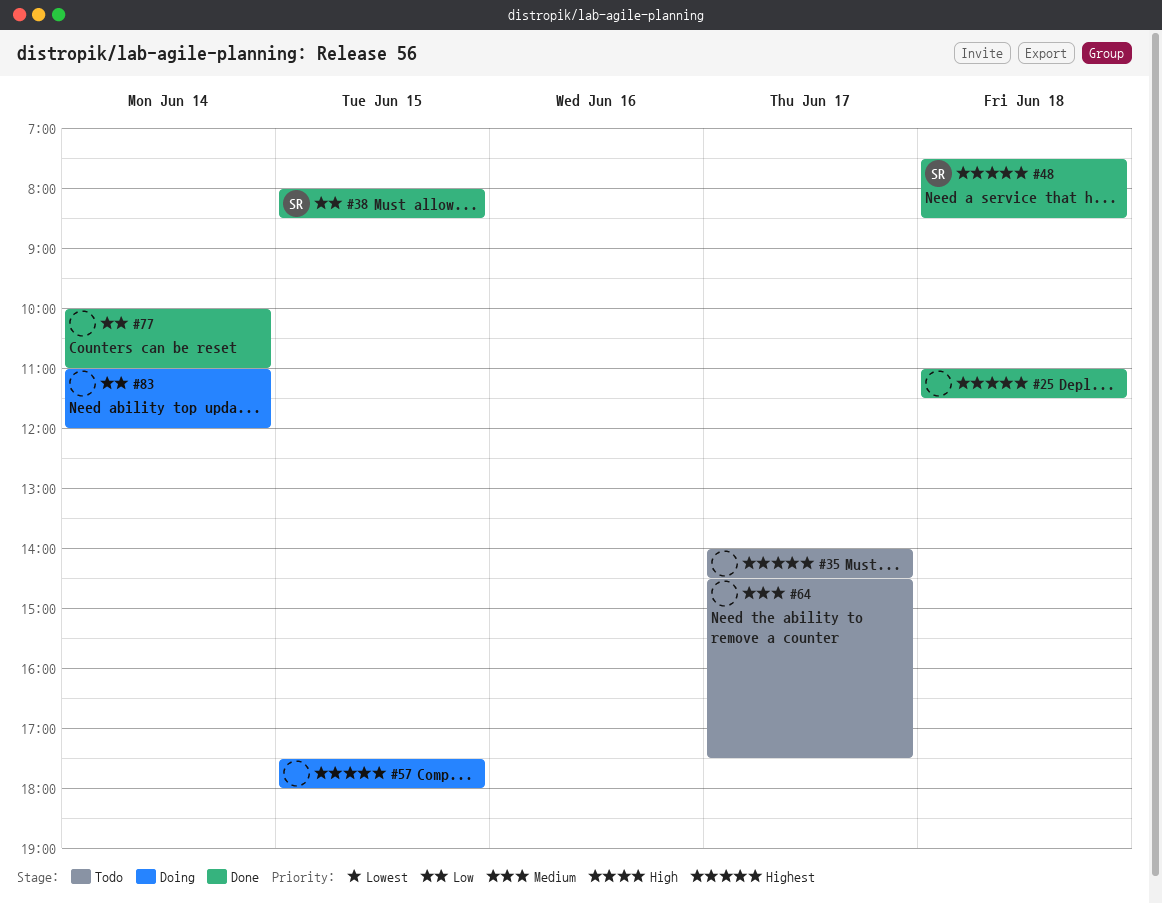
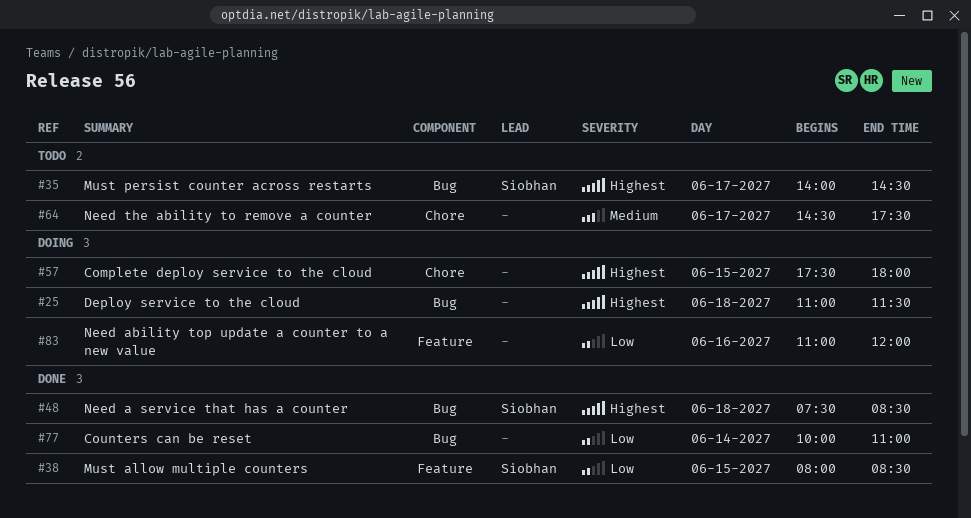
#25, status: Done -> Doing
#35, owner: none -> Siobhan
#83, day: Jun 14 -> Jun 16

